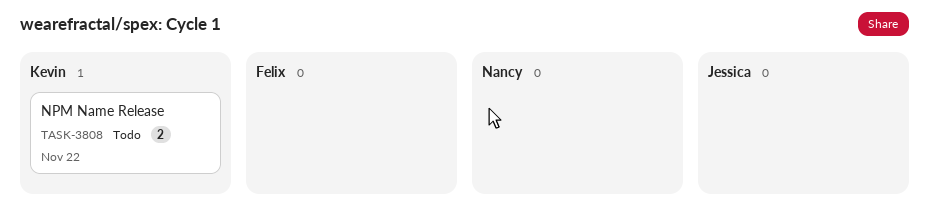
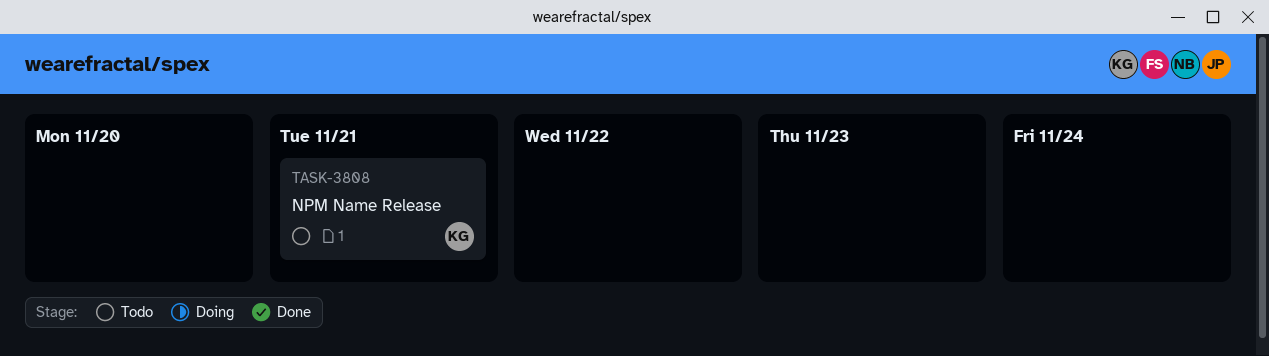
TASK-3808, due: Nov 22 -> Nov 21

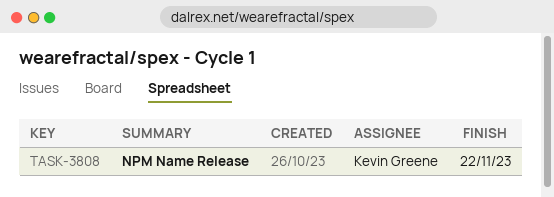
TASK-3808, due: Nov 21 -> Nov 22

